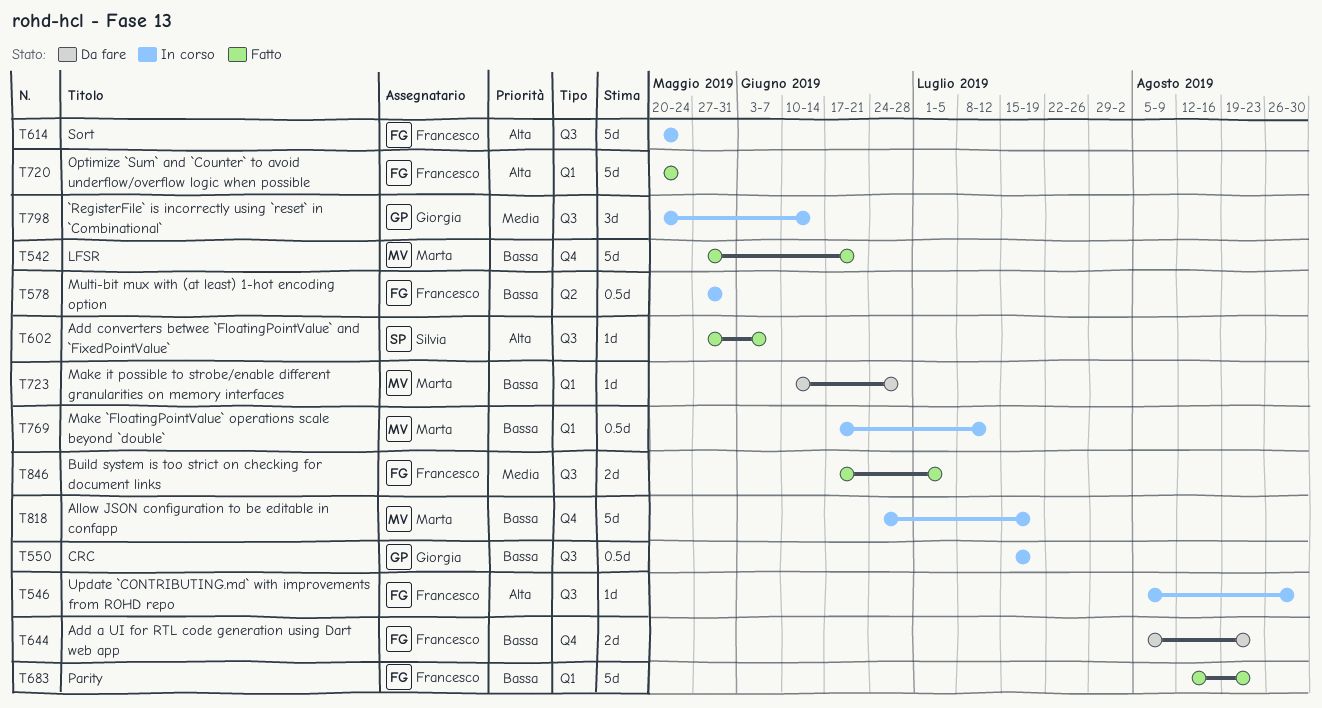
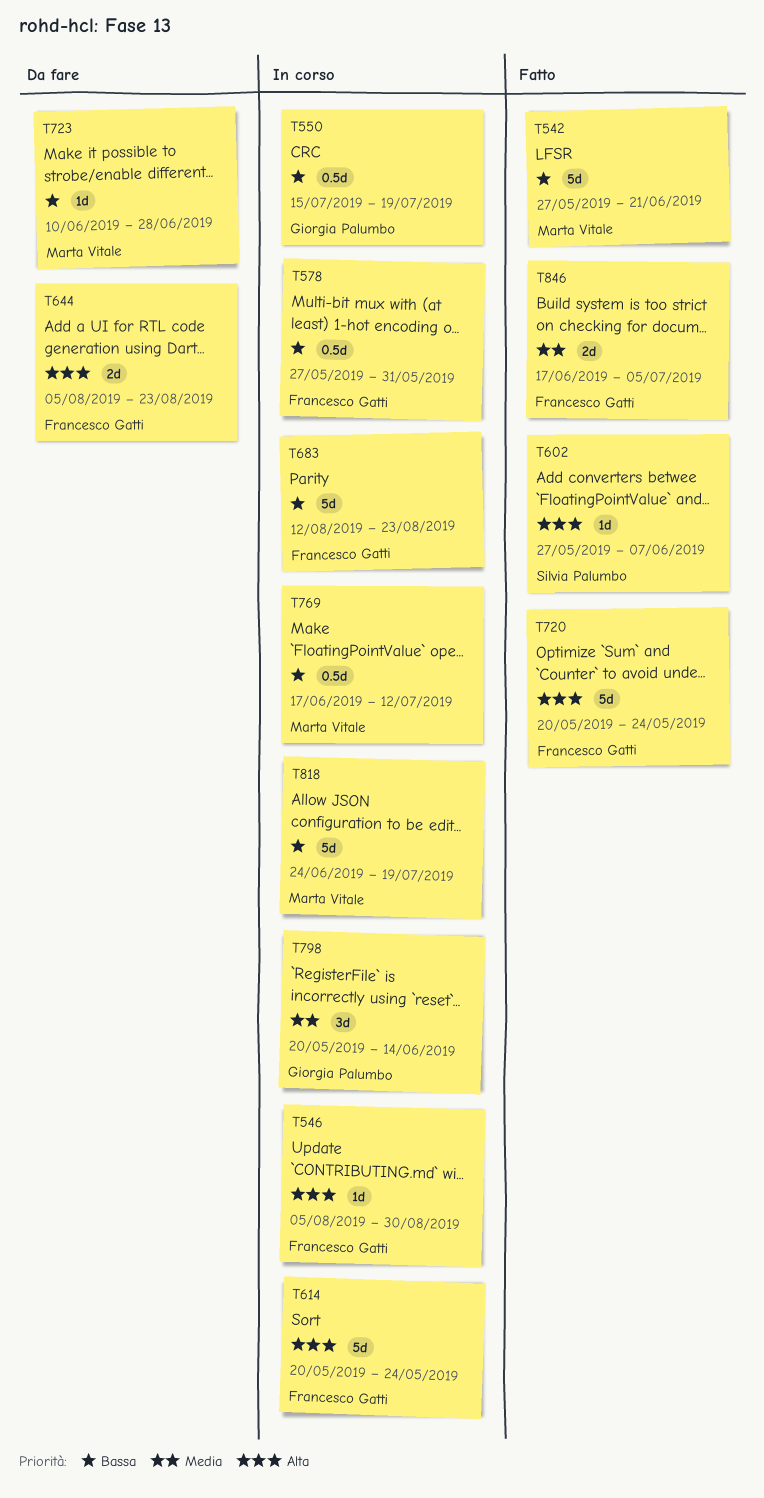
T644, priority: Bassa -> Alta
T683, status: Fatto -> In corso

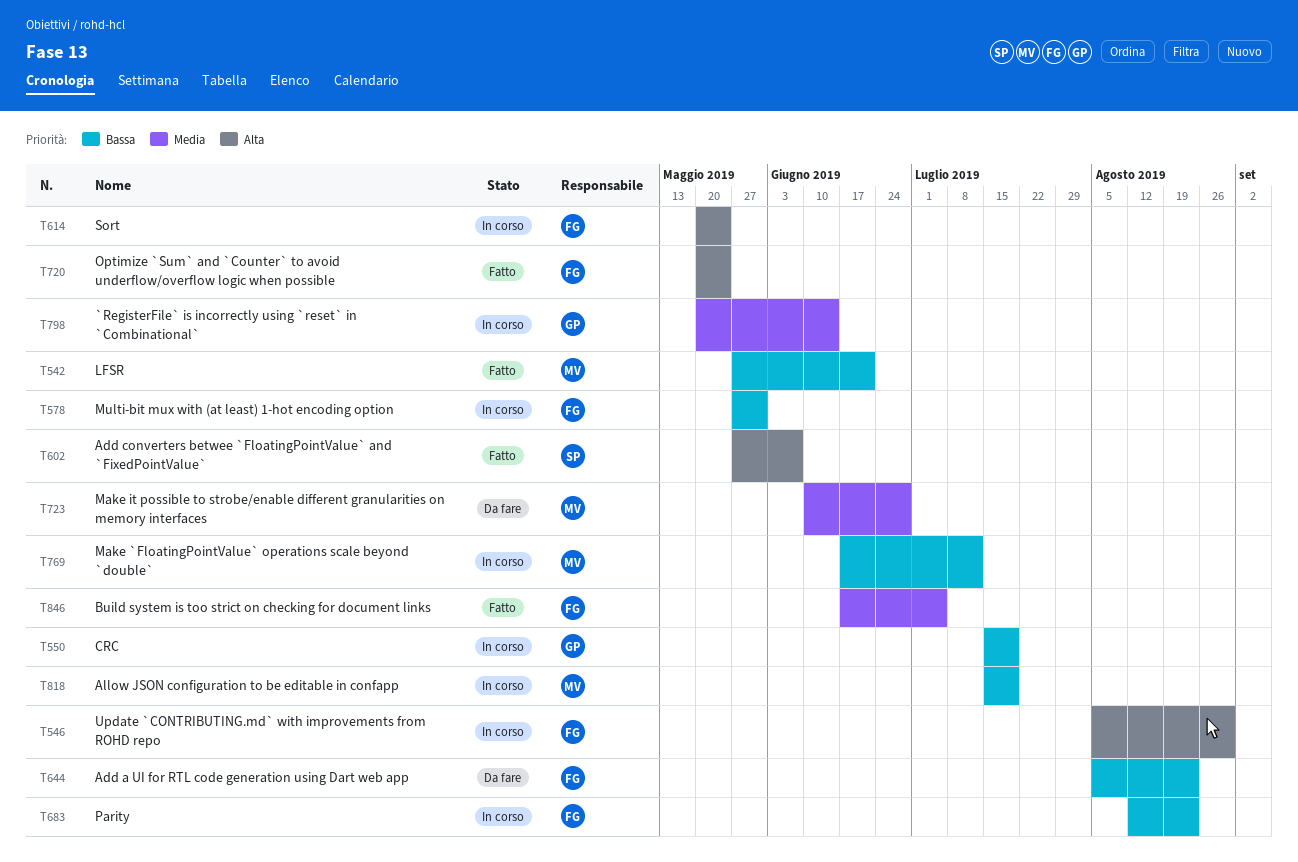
T644, priority: Alta -> Bassa
T723, priority: Bassa -> Media
T818, start: Jun 24 -> Jul 15

